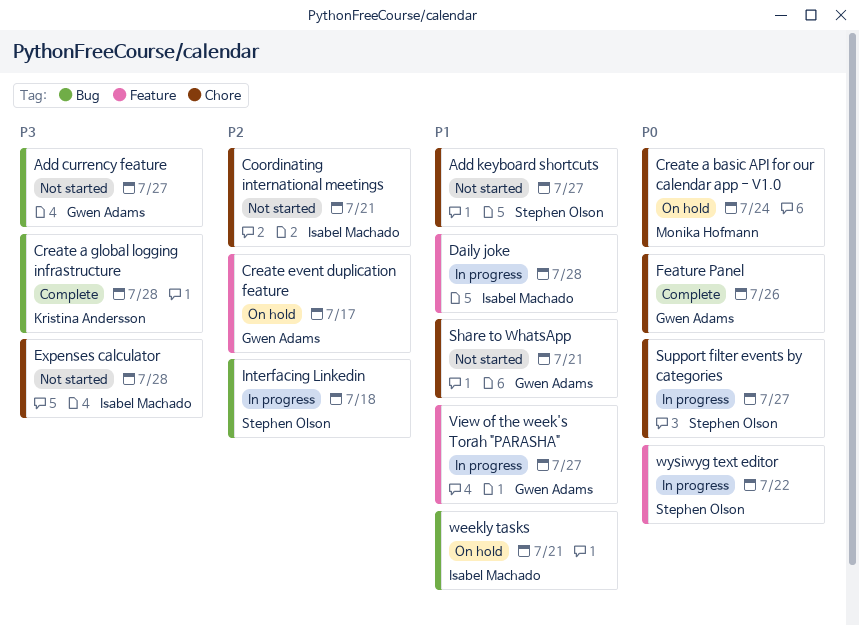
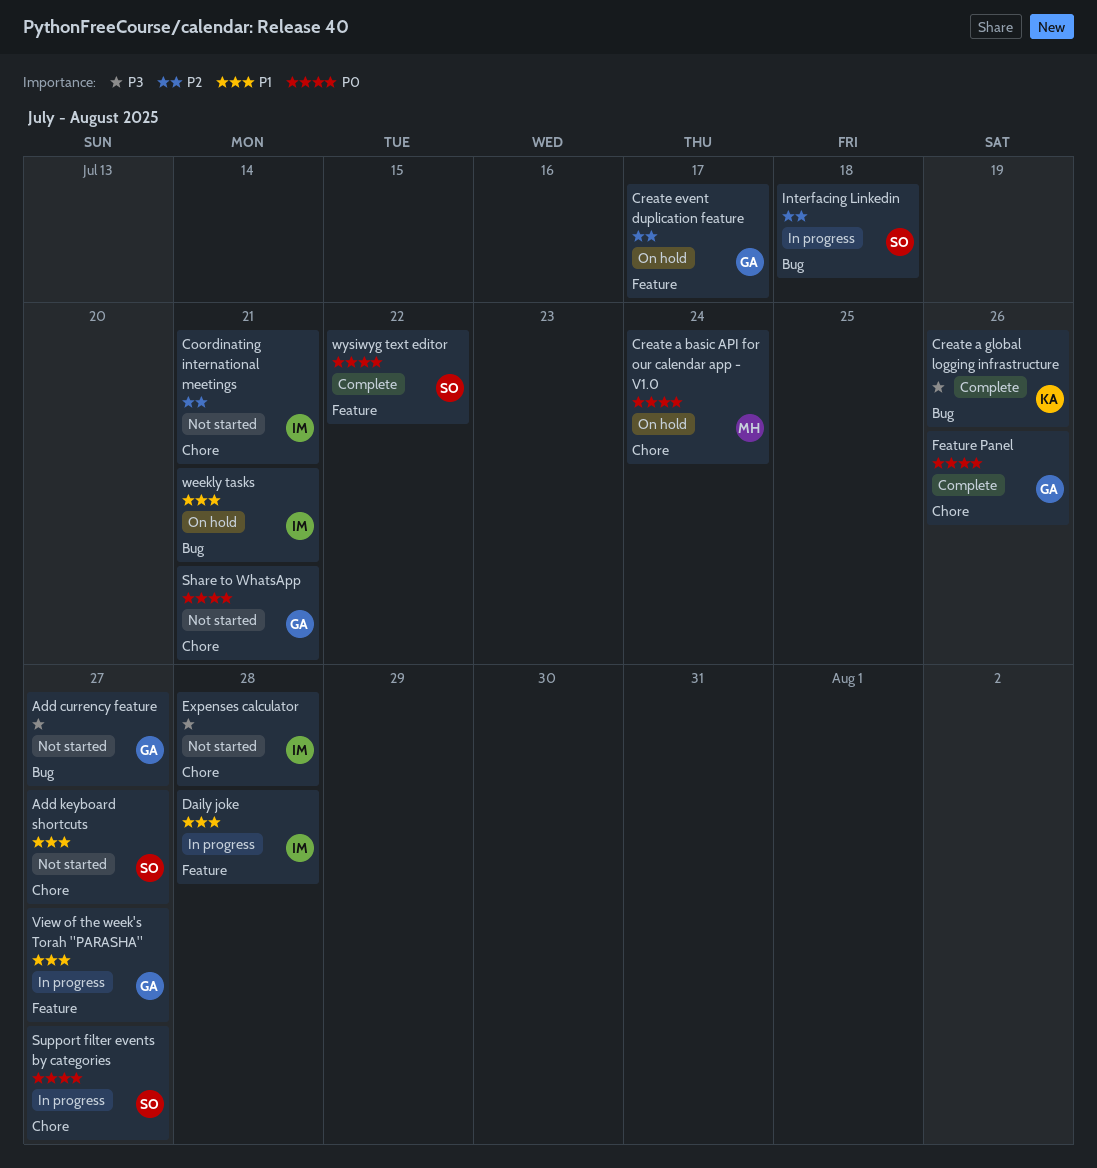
Create a global logging infrastructure, due: Jul 28 -> Jul 26
Share to WhatsApp, priority: P1 -> P0
wysiwyg text editor, status: In progress -> Complete

